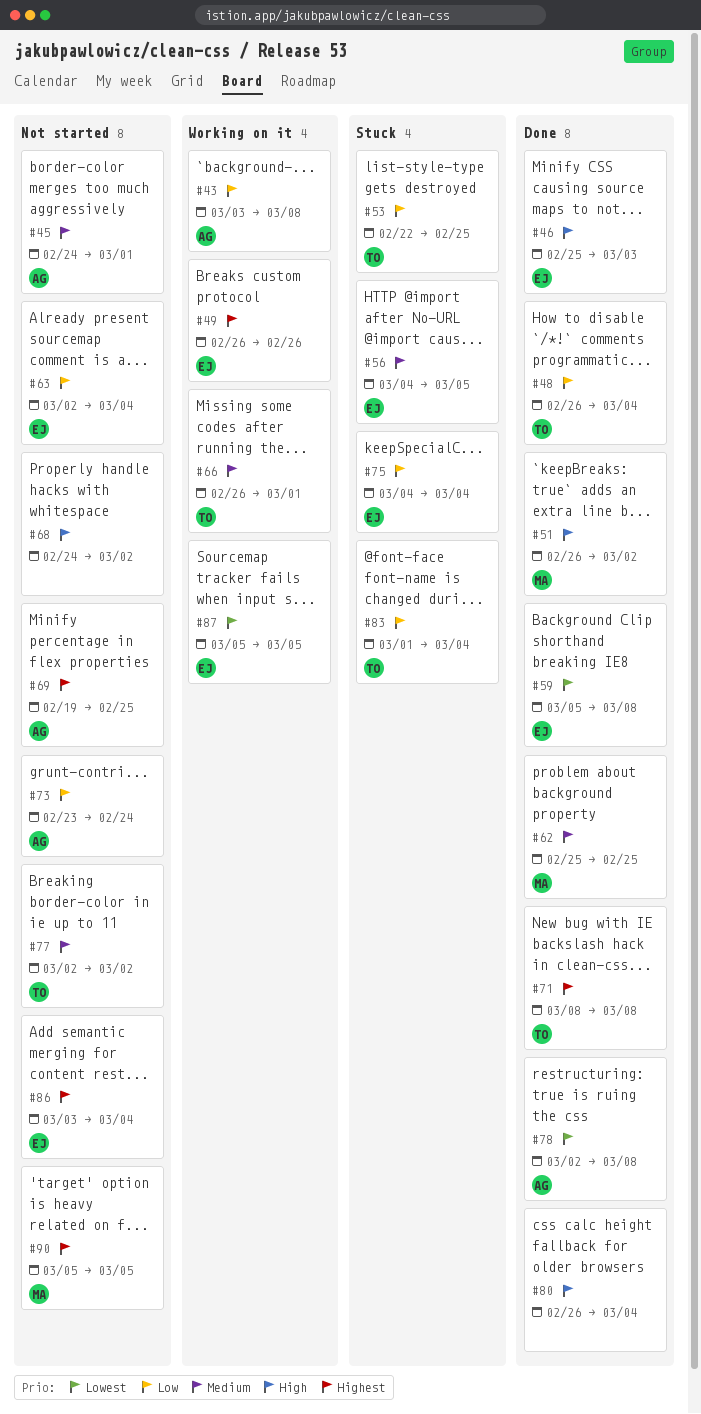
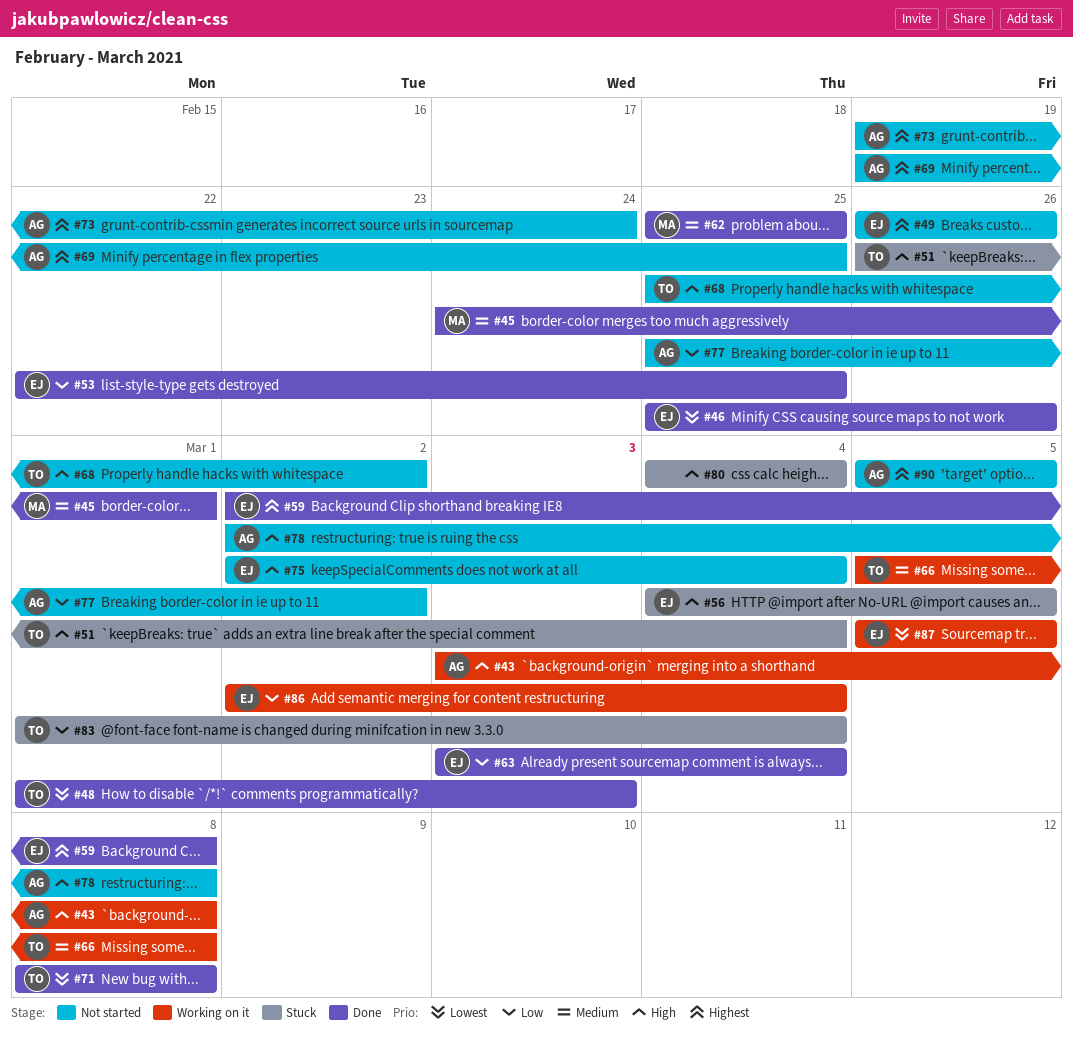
#43, priority: Low -> High
#45, status: Not started -> Done
#45, owner: AG -> MA
#46, priority: High -> Lowest
#46, due: Mar 3 -> Feb 26
#48, priority: Low -> Lowest
#48, start: Feb 26 -> Mar 1
#48, due: Mar 4 -> Mar 3
#49, status: Working on it -> Not started
#51, status: Done -> Stuck
#51, owner: MA -> TO
#51, due: Mar 2 -> Mar 4
#53, status: Stuck -> Done
#53, owner: TO -> EJ
#56, priority: Medium -> High
#59, priority: Lowest -> Highest
#59, start: Mar 5 -> Mar 2
#63, status: Not started -> Done
#63, start: Mar 2 -> Mar 3
#66, start: Feb 26 -> Mar 5
#66, due: Mar 1 -> Mar 8
#68, owner: none -> TO
#68, start: Feb 24 -> Feb 25
#71, priority: Highest -> Lowest
#73, priority: Low -> Highest
#73, start: Feb 23 -> Feb 19
#75, status: Stuck -> Not started
#75, priority: Low -> High
#75, start: Mar 4 -> Mar 2
#77, owner: TO -> AG
#77, priority: Medium -> Low
#77, start: Mar 2 -> Feb 25
#78, status: Done -> Not started
#78, priority: Lowest -> High
#80, status: Done -> Stuck
#80, start: Feb 26 -> Mar 4
#86, status: Not started -> Working on it
#86, priority: Highest -> Low
#86, start: Mar 3 -> Mar 2
#90, owner: MA -> AG

